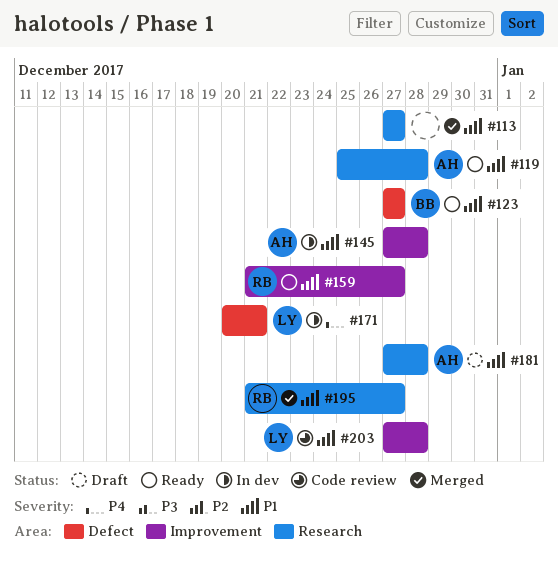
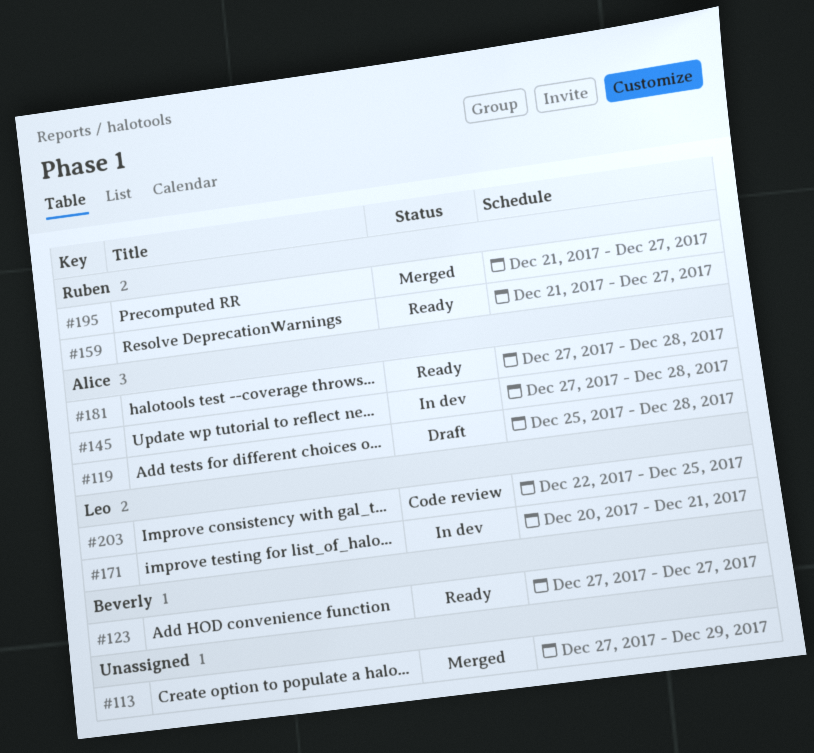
#113, due: Dec 27 -> Dec 29
#119, status: Ready -> Draft
#181, status: Draft -> Ready
#203, start: Dec 27 -> Dec 22
#203, due: Dec 28 -> Dec 25

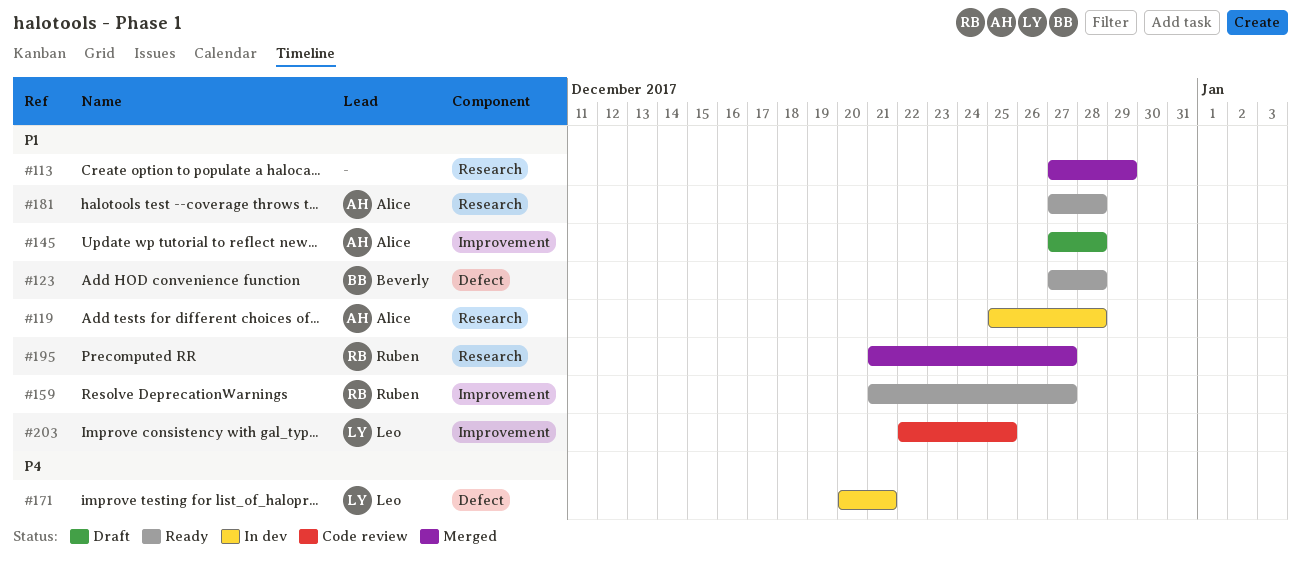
#119, status: Draft -> In dev
#123, due: Dec 27 -> Dec 28
#145, status: In dev -> Draft

